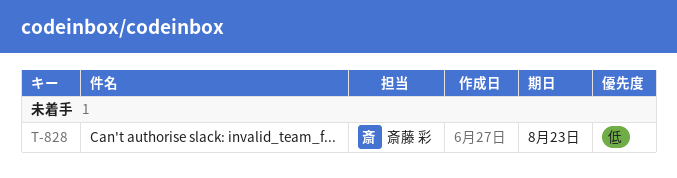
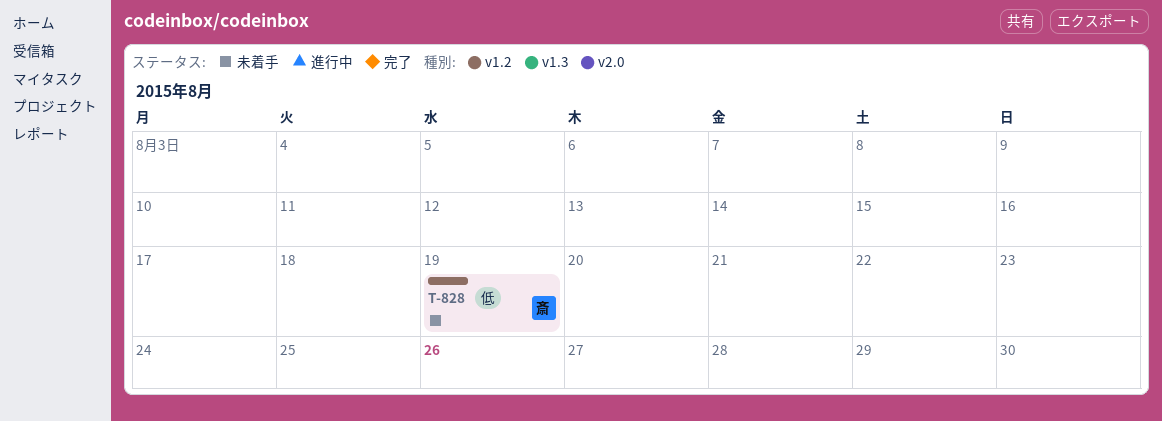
T-828, due: Aug 23 -> Aug 19

